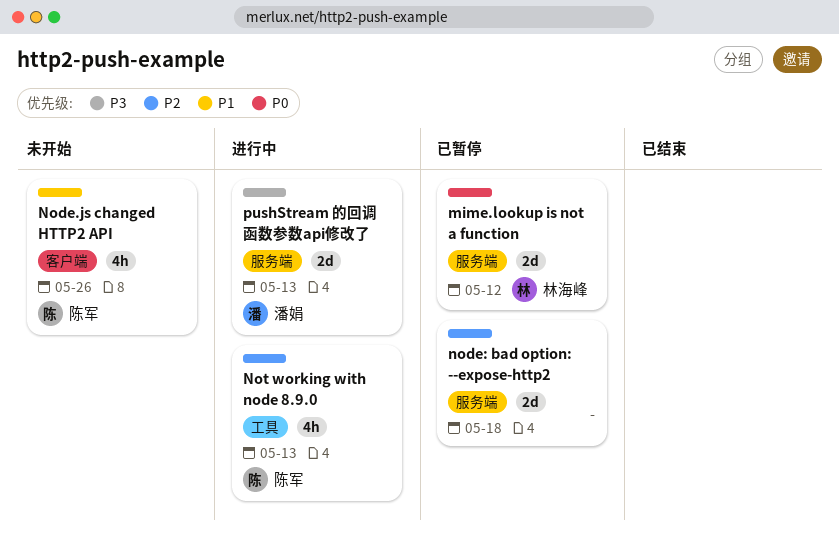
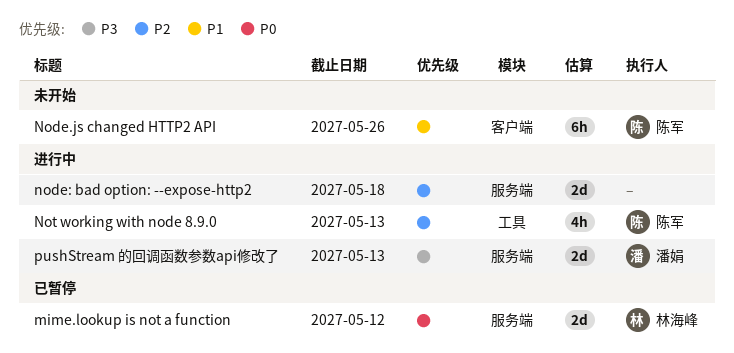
Node.js changed HTTP2 API, estimate: 4h -> 6h
node: bad option: --expose-http2, status: 已暂停 -> 进行中

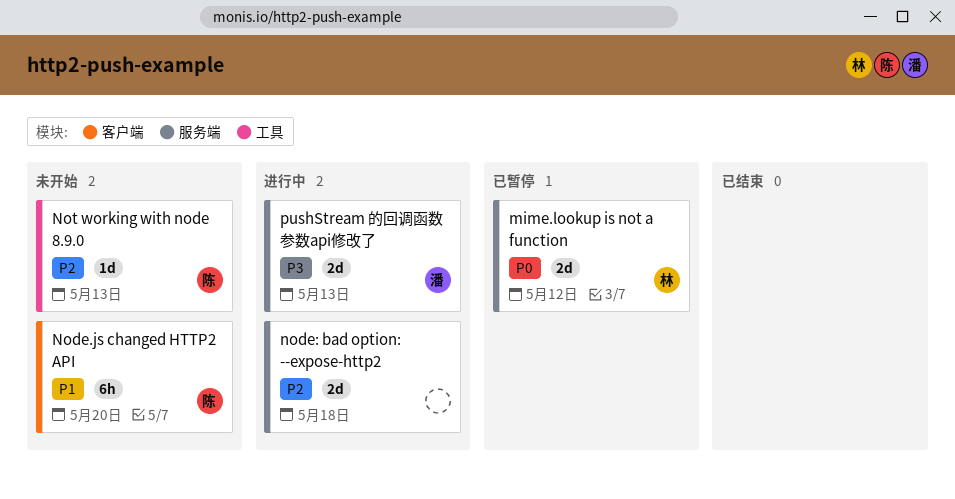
Node.js changed HTTP2 API, due: May 26 -> May 20
Not working with node 8.9.0, status: 进行中 -> 未开始
Not working with node 8.9.0, estimate: 4h -> 1d

